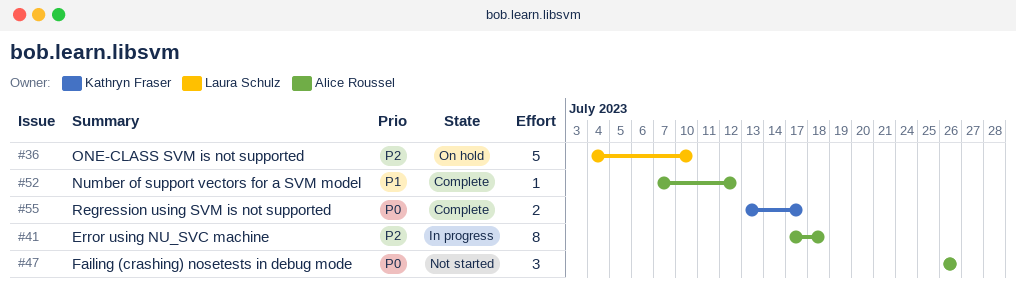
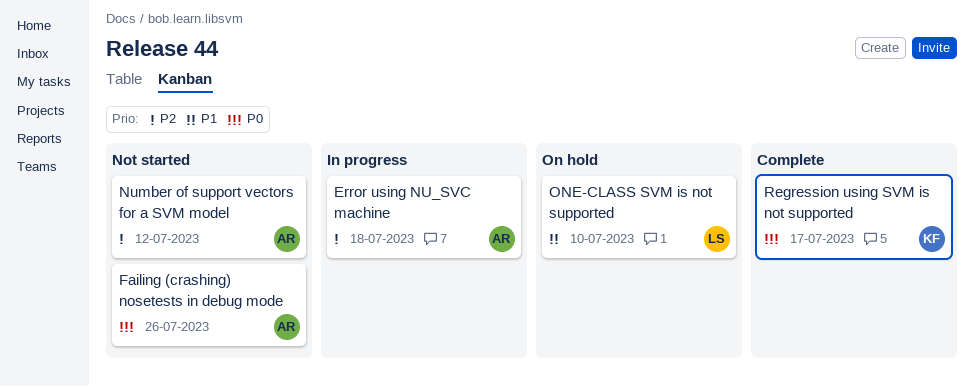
Number of support vectors for a SVM model, status: Complete -> Not started
Number of support vectors for a SVM model, priority: P1 -> P2
ONE-CLASS SVM is not supported, priority: P2 -> P1

